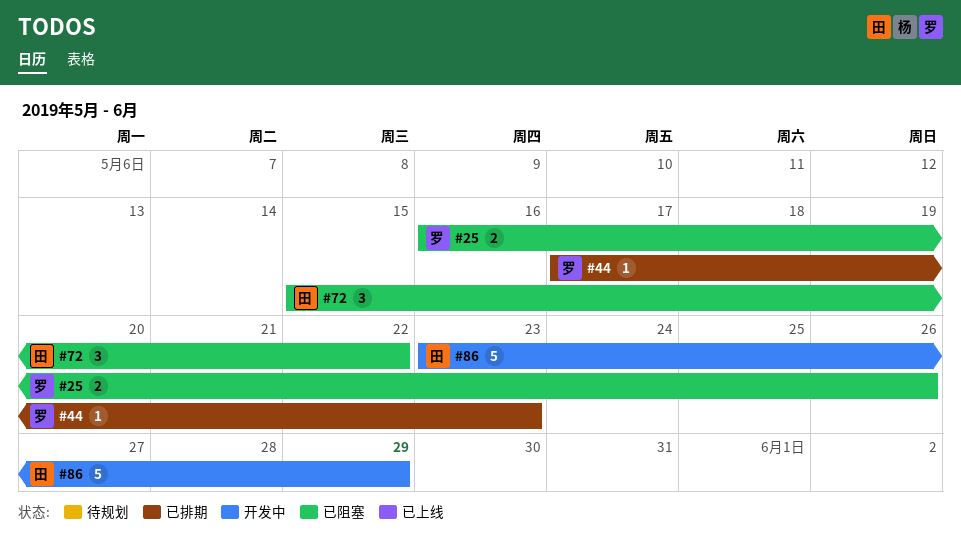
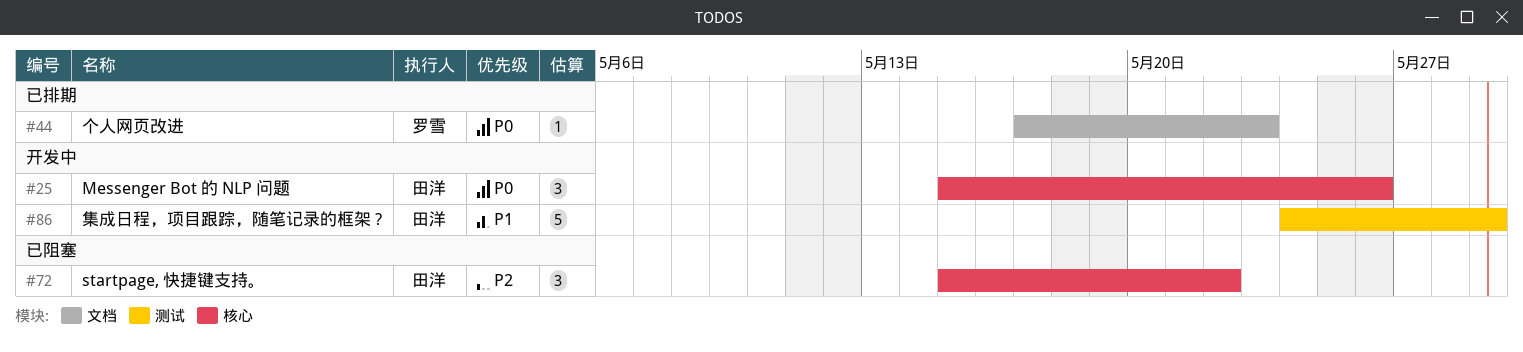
#25, status: 已阻塞 -> 开发中
#25, owner: 罗雪 -> 田洋
#25, estimate: 2 -> 3
#25, start: May 16 -> May 15
#86, start: May 23 -> May 24

